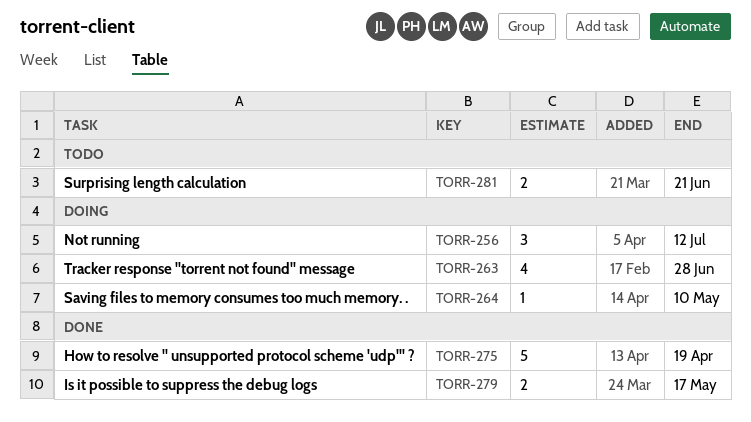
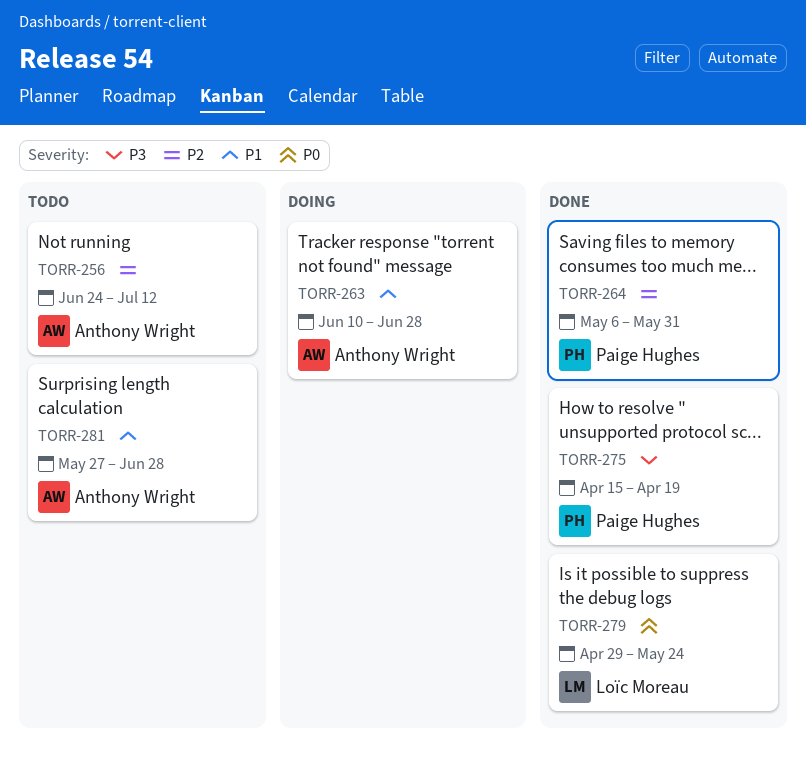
TORR-256, status: Doing -> Todo
TORR-264, status: Doing -> Done
TORR-264, due: May 10 -> May 31
TORR-279, due: May 17 -> May 24
TORR-281, due: Jun 21 -> Jun 28

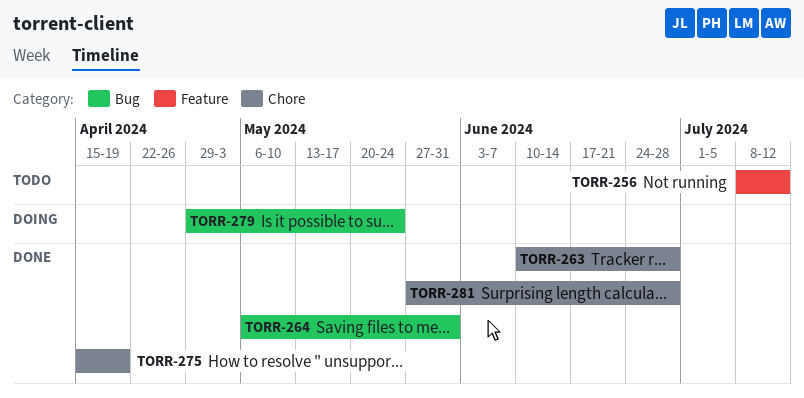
TORR-256, start: Jun 24 -> Jul 8
TORR-263, status: Doing -> Done
TORR-279, status: Done -> Doing
TORR-281, status: Todo -> Done

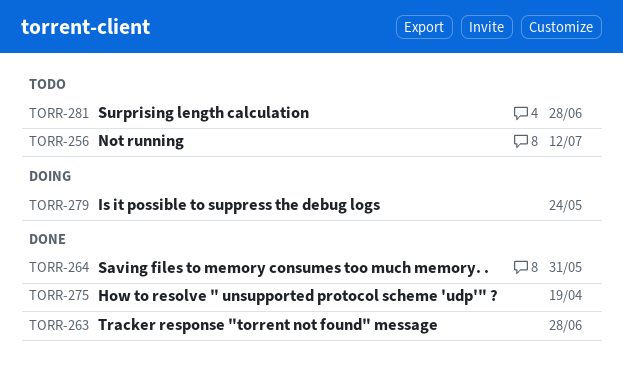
TORR-281, status: Done -> Todo

